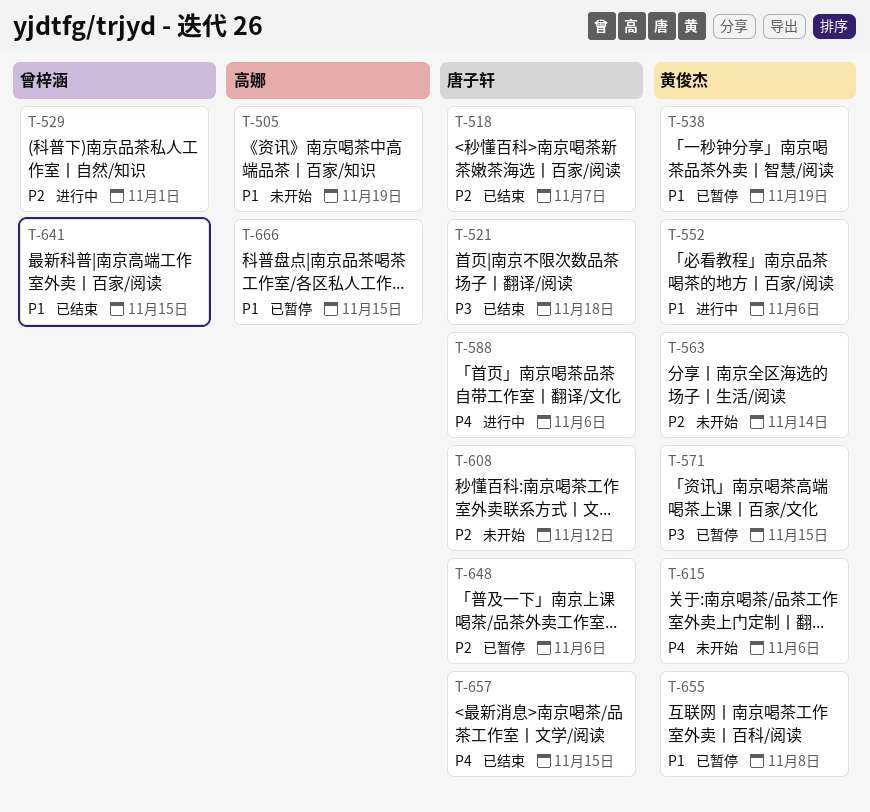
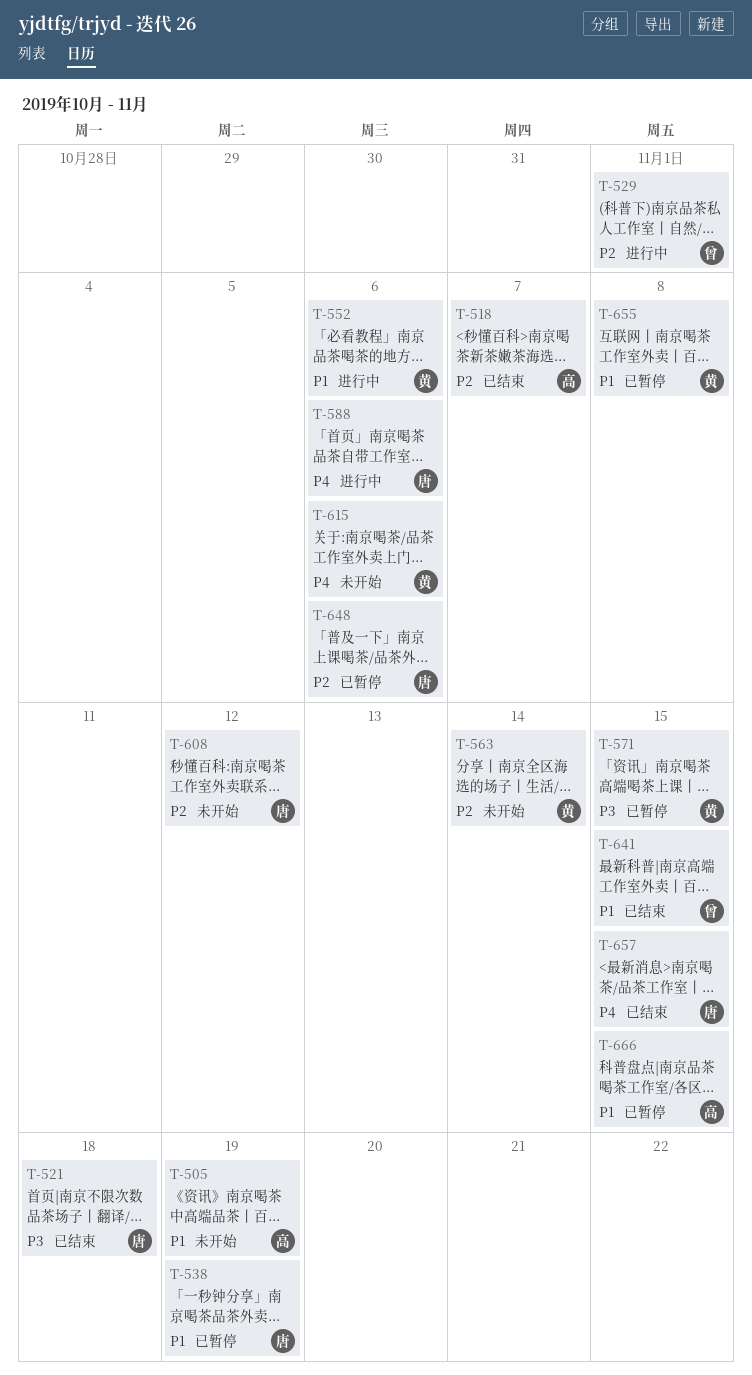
T-518, owner: 唐子轩 -> 高娜
T-538, owner: 黄俊杰 -> 唐子轩

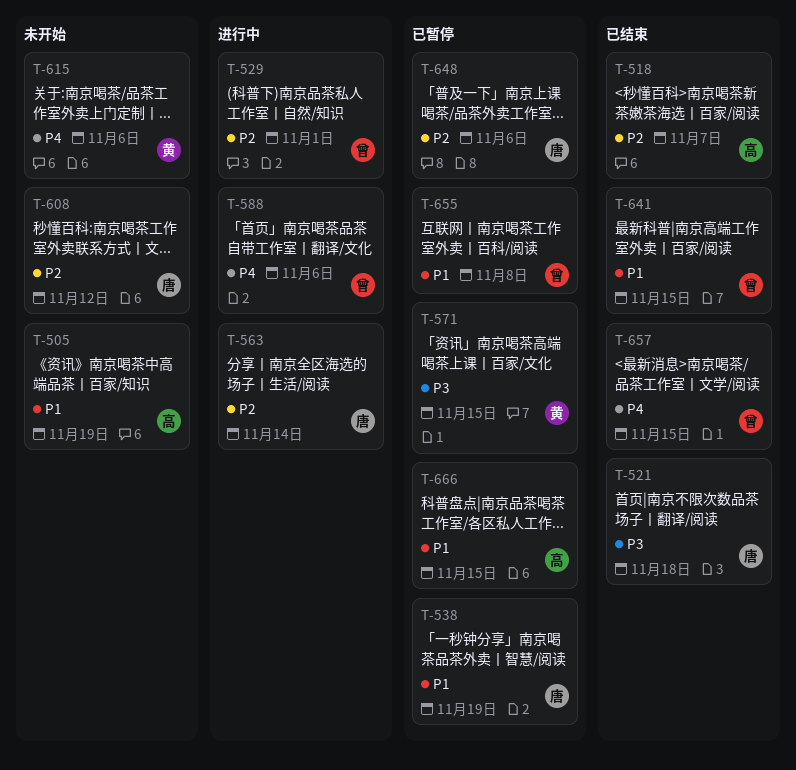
T-552: present -> none
T-563, status: 未开始 -> 进行中
T-563, owner: 黄 -> 唐
T-588, owner: 唐 -> 曾
T-655, owner: 黄 -> 曾
T-657, owner: 唐 -> 曾

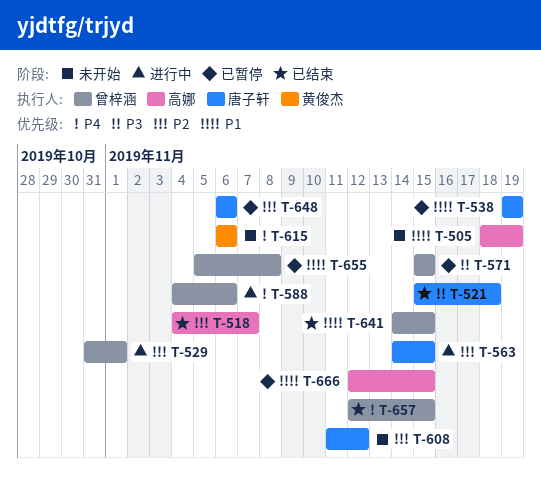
T-563, due: Nov 14 -> Nov 15
T-571, owner: 黄俊杰 -> 曾梓涵

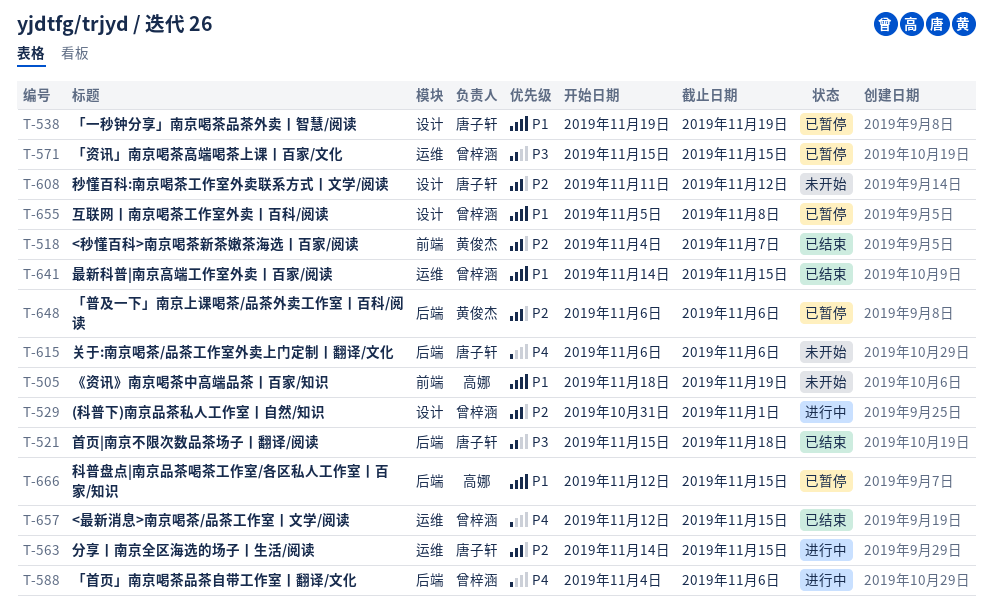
T-518, owner: 高娜 -> 黄俊杰
T-615, owner: 黄俊杰 -> 唐子轩
T-648, owner: 唐子轩 -> 黄俊杰

